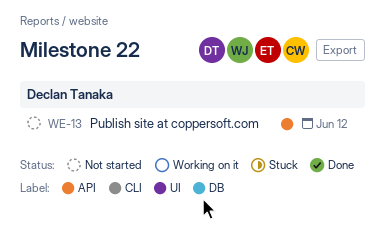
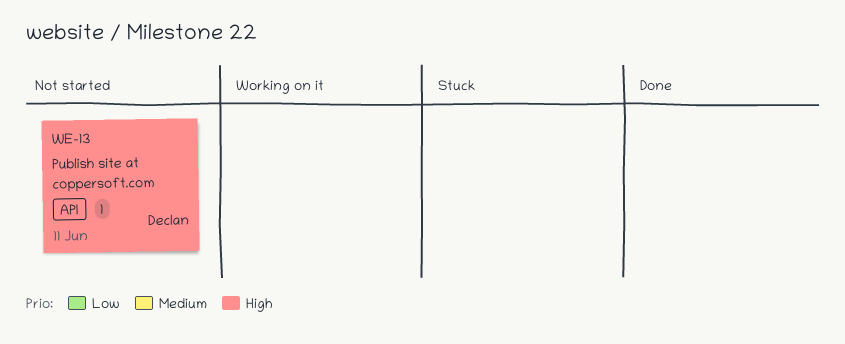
WE-13, due: Jun 12 -> Jun 11

